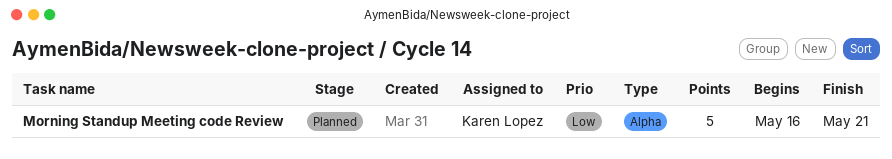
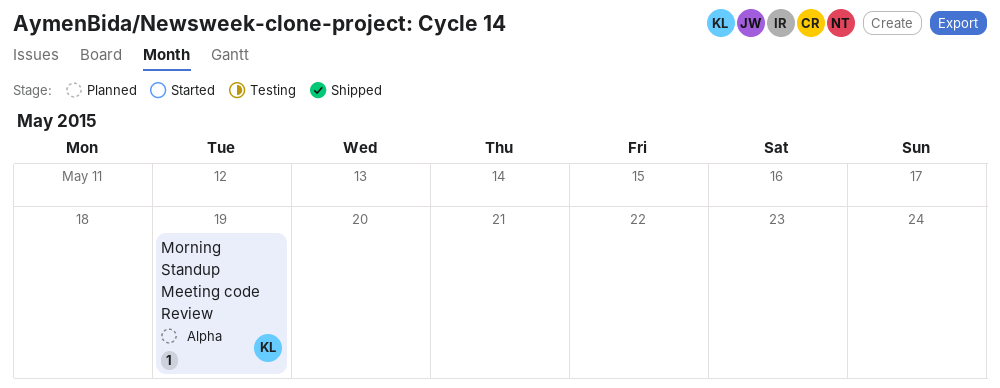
Morning Standup Meeting code Review, estimate: 5 -> 1
Morning Standup Meeting code Review, due: May 21 -> May 19

